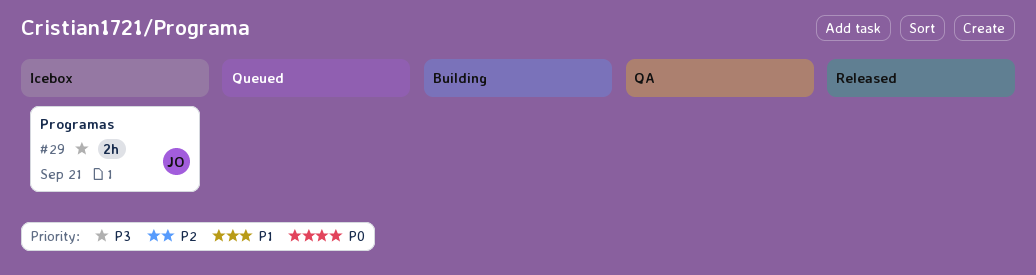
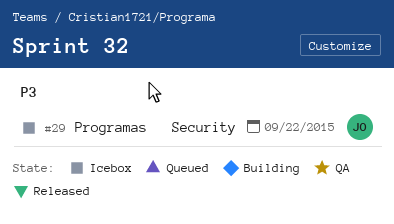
#29, due: Sep 21 -> Sep 22

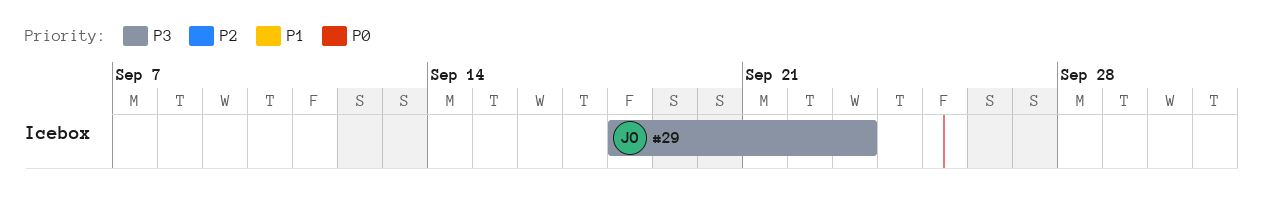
#29, due: Sep 22 -> Sep 23

